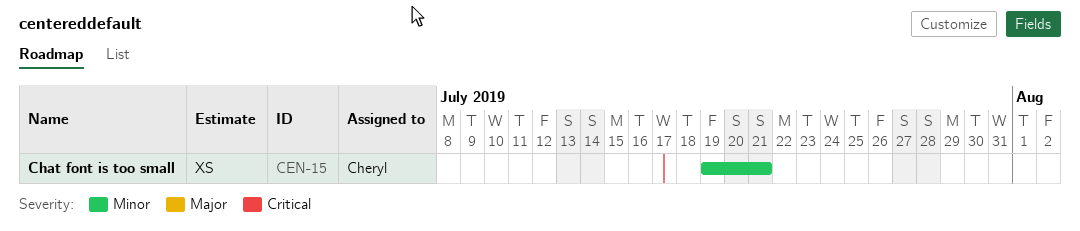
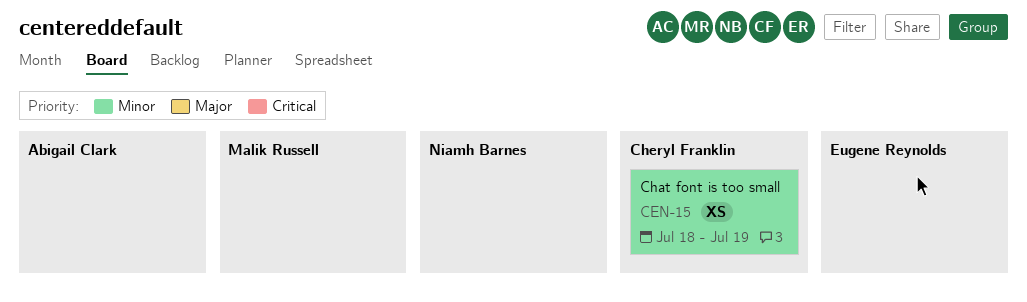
CEN-15, start: Jul 19 -> Jul 18
CEN-15, due: Jul 21 -> Jul 19

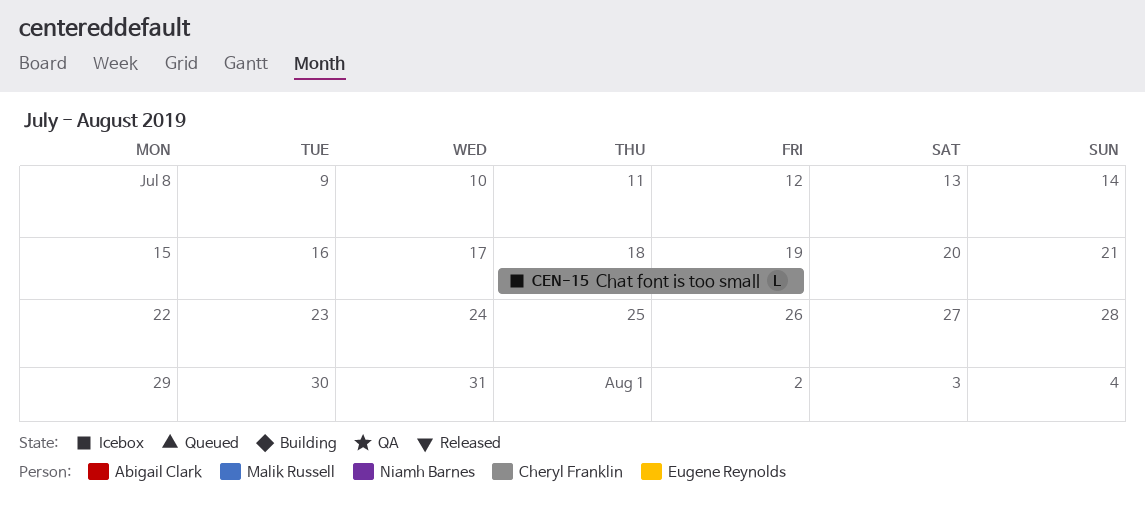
CEN-15, estimate: XS -> L

